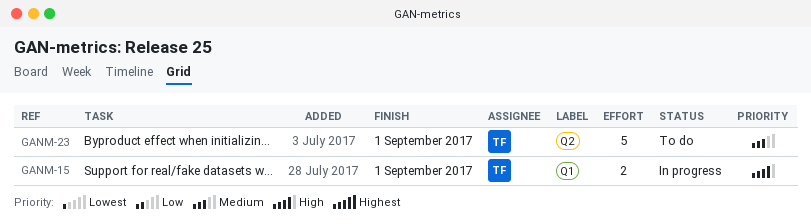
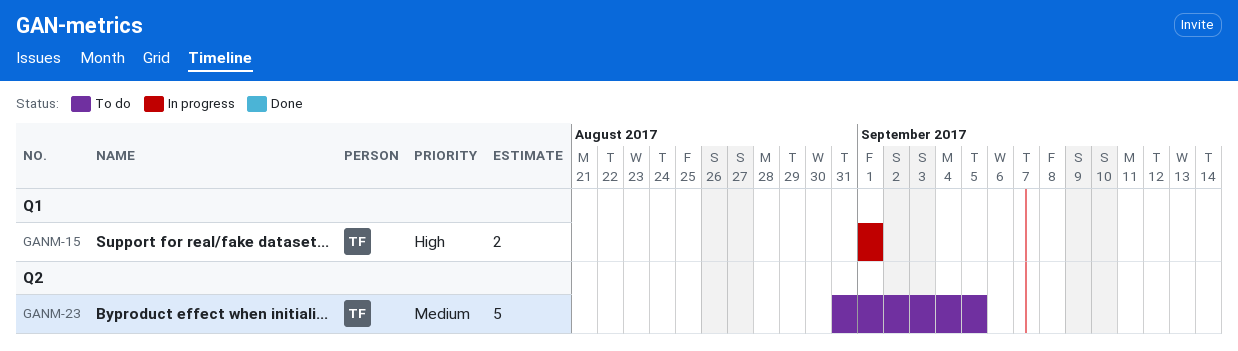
GANM-23, due: Sep 1 -> Sep 5

